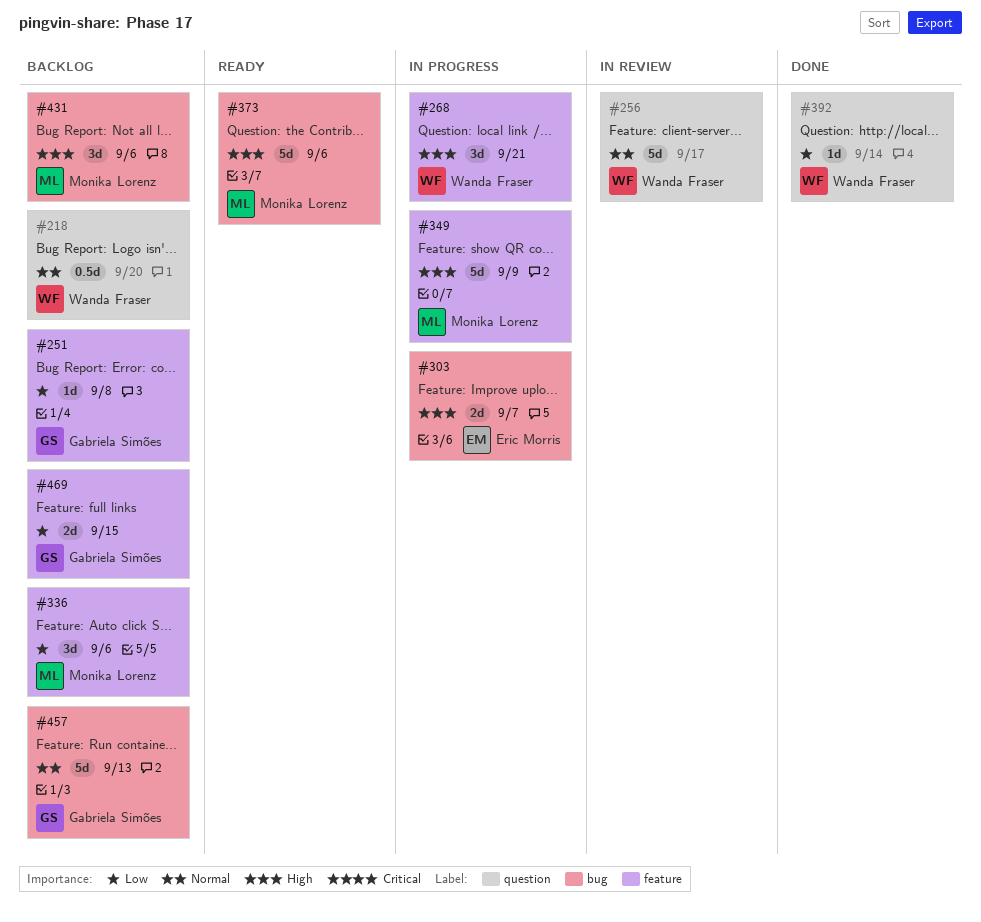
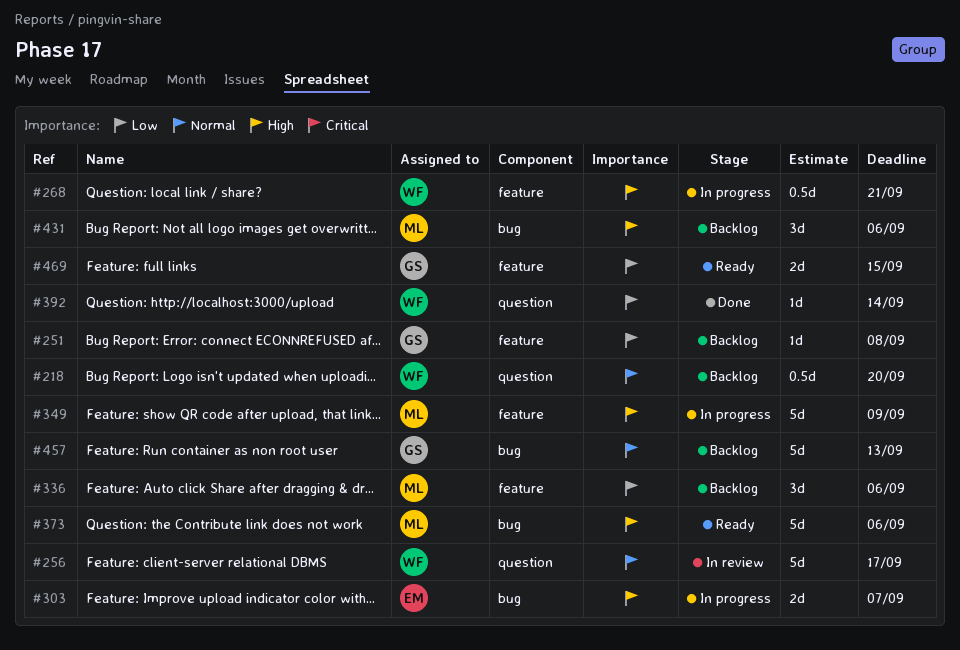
#268, estimate: 3d -> 0.5d
#469, status: Backlog -> Ready

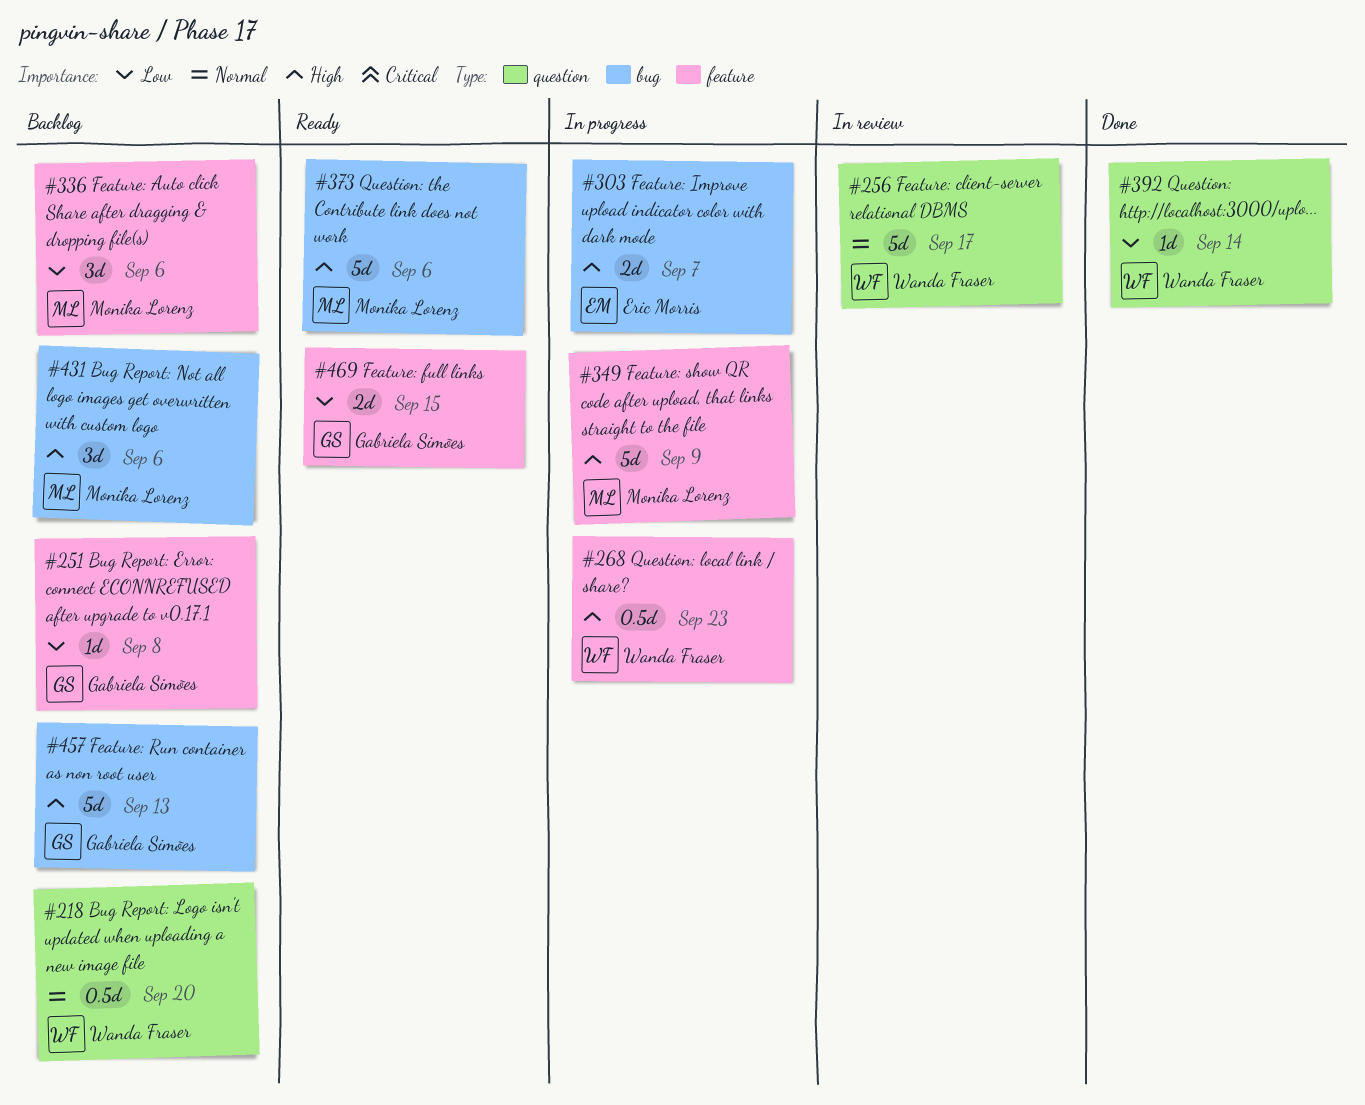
#268, due: Sep 21 -> Sep 23
#457, priority: Normal -> High

